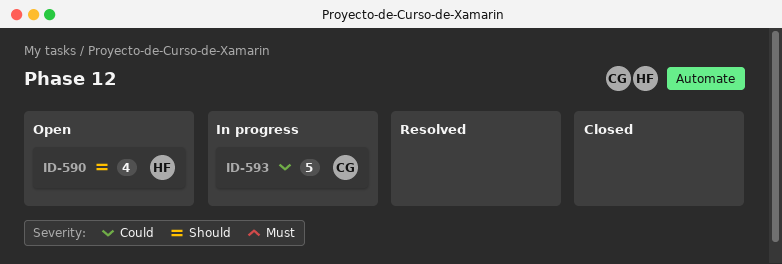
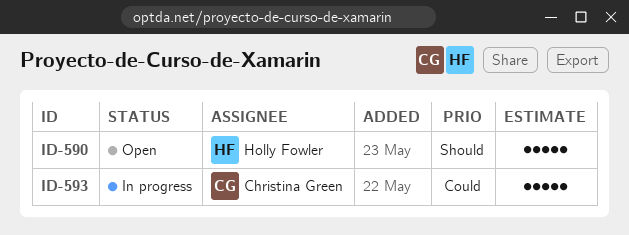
ID-590, estimate: 4 -> 5

